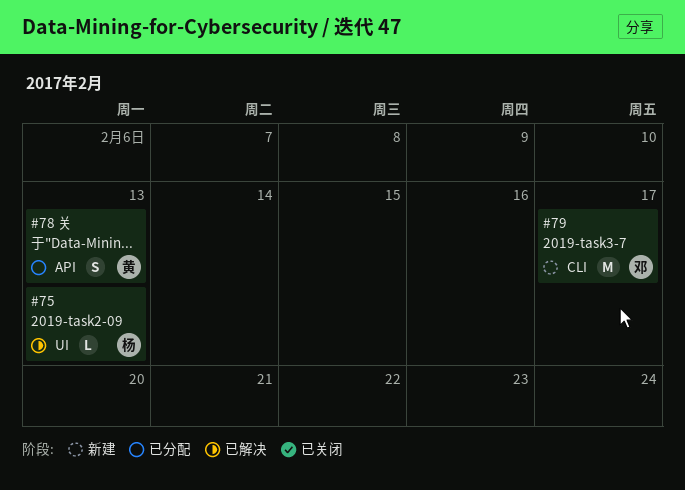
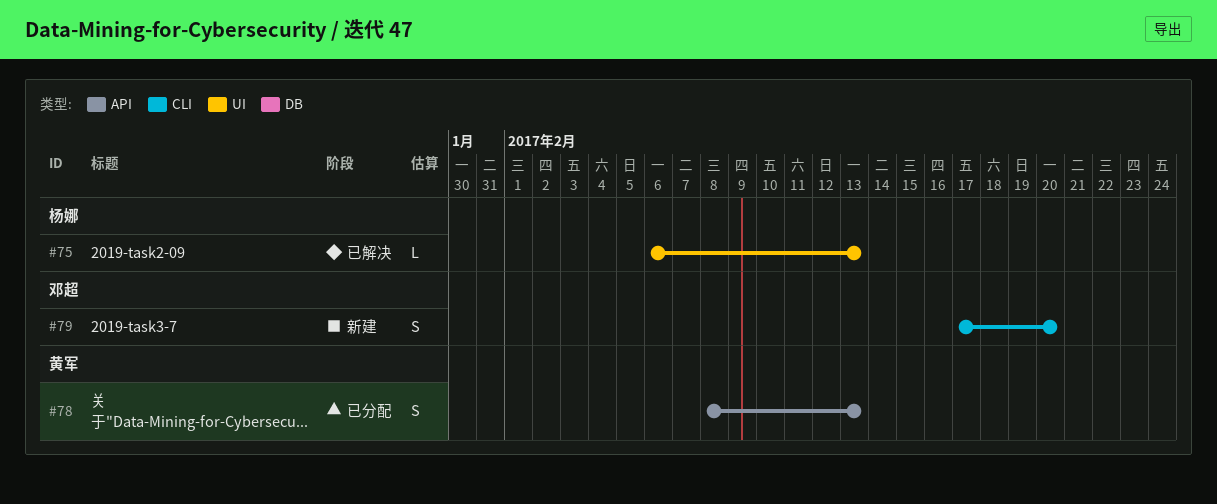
#79, estimate: M -> S
#79, due: Feb 17 -> Feb 20

